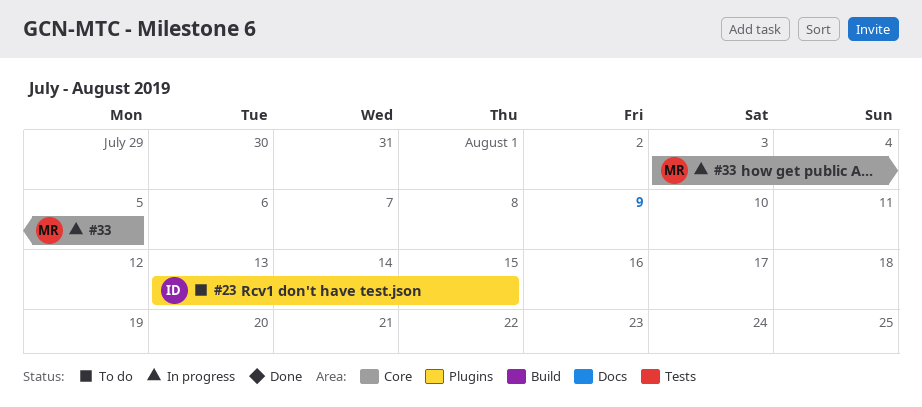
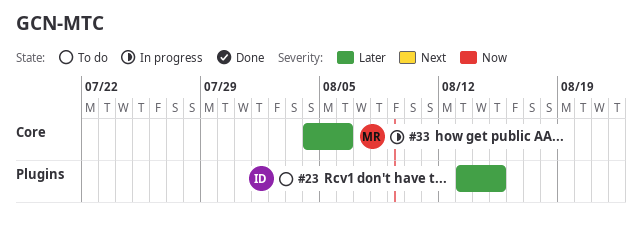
#33, start: Aug 3 -> Aug 4
#33, due: Aug 5 -> Aug 6

